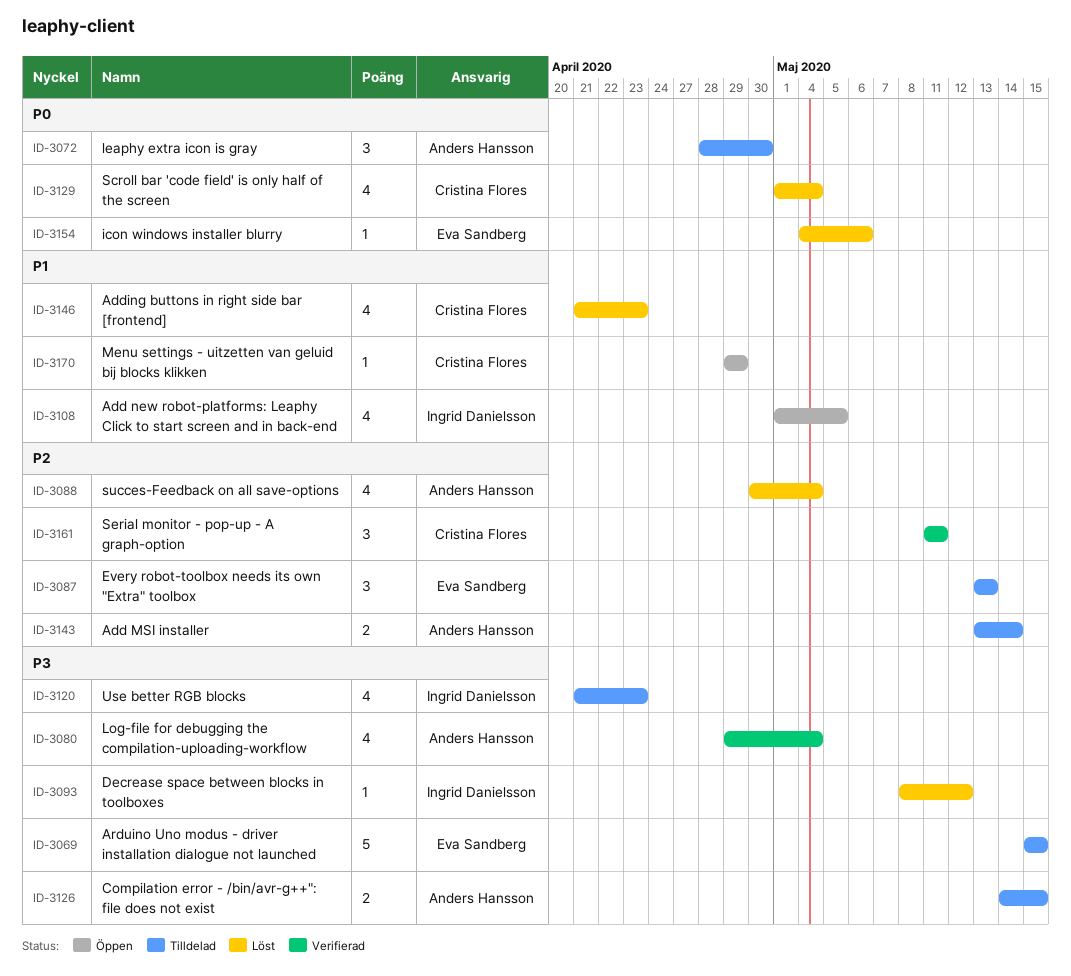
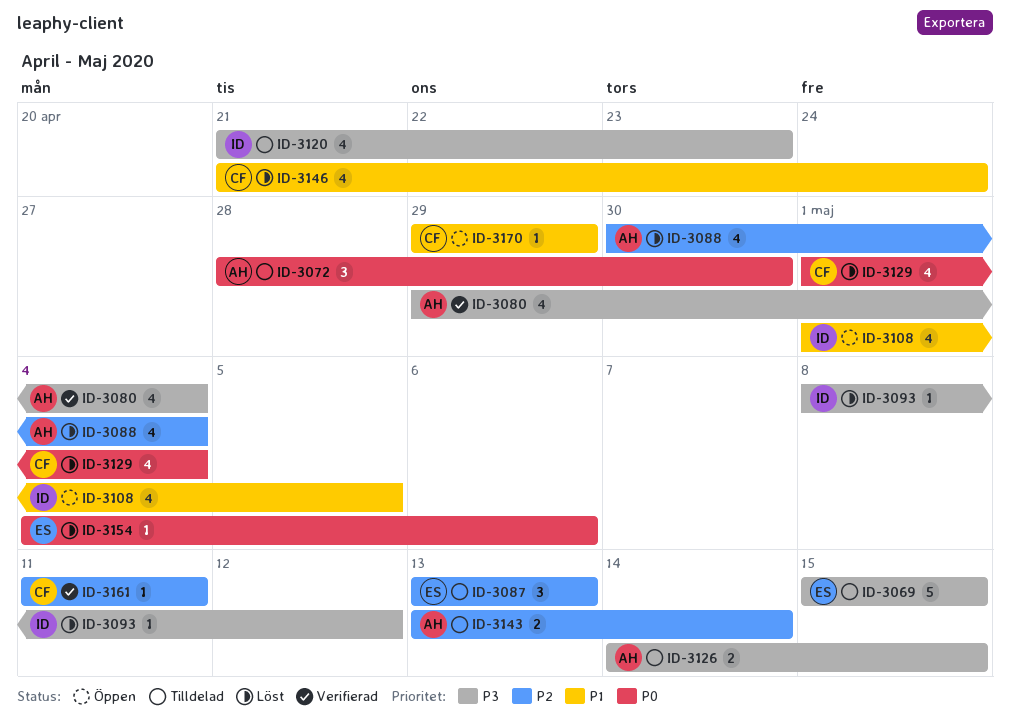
ID-3146, due: Apr 23 -> Apr 24
ID-3161, estimate: 3 -> 1

